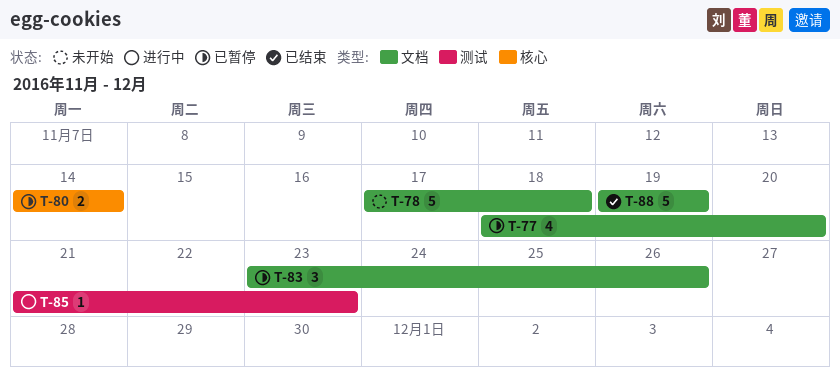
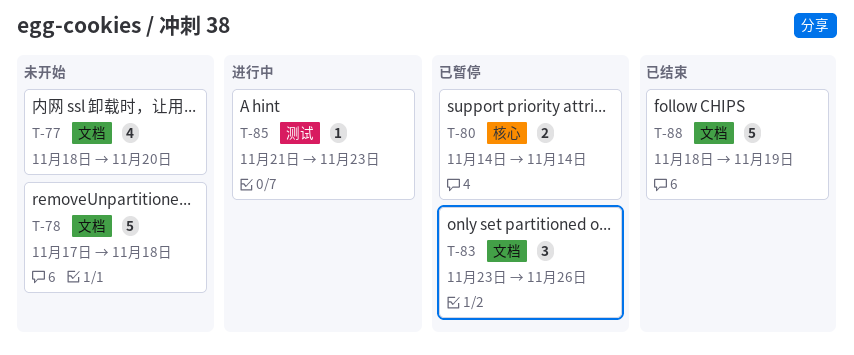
T-77, status: 已暂停 -> 未开始
T-88, start: Nov 19 -> Nov 18

